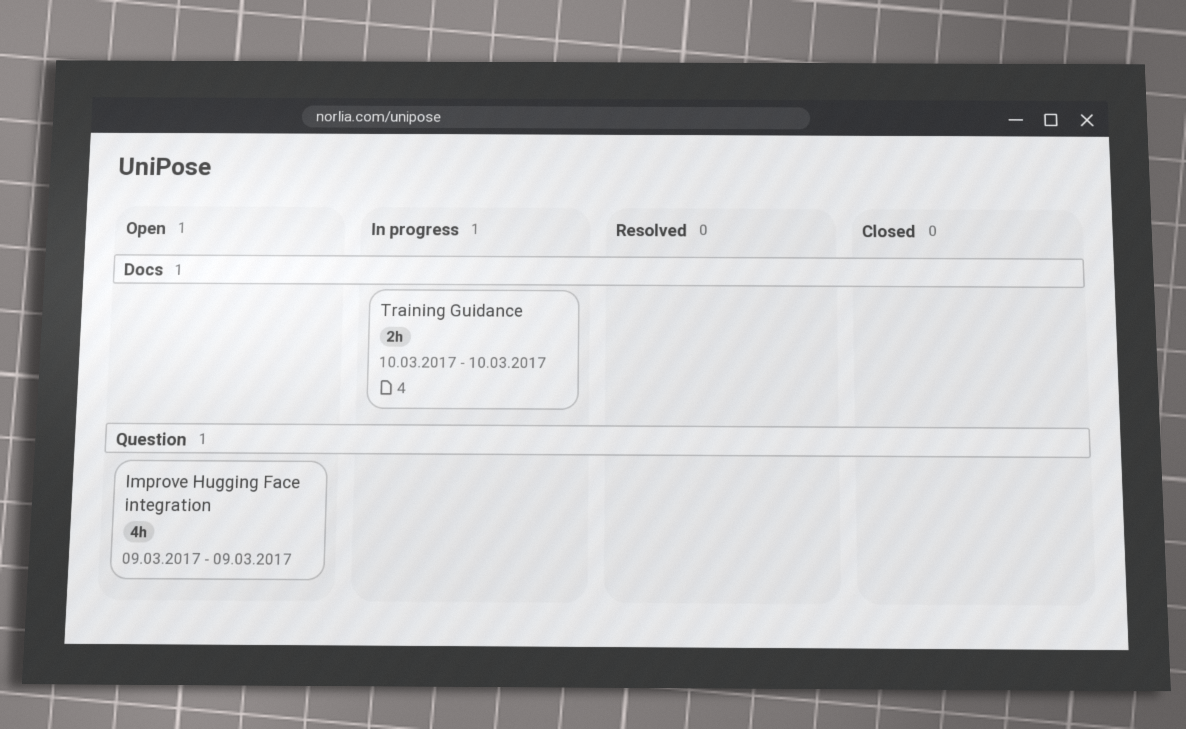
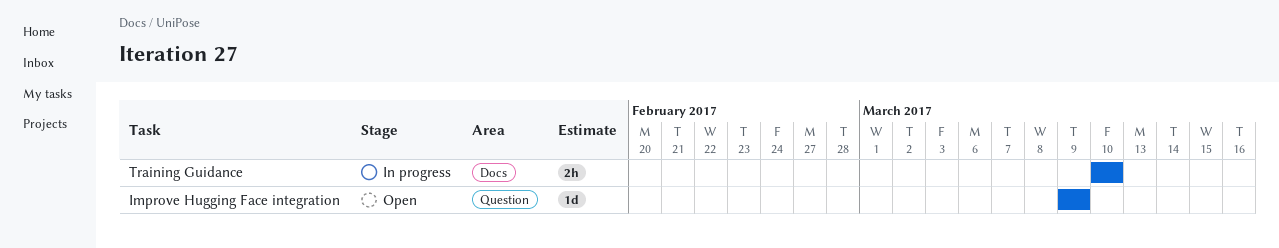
Improve Hugging Face integration, estimate: 4h -> 1d

